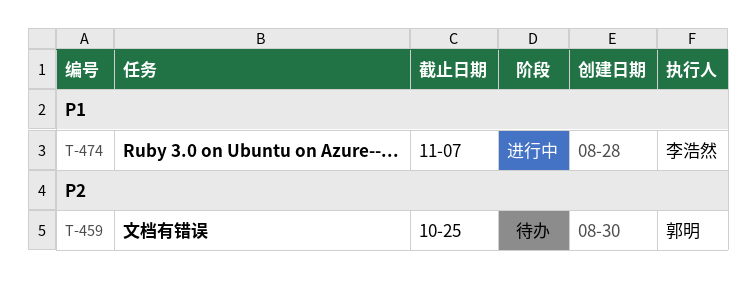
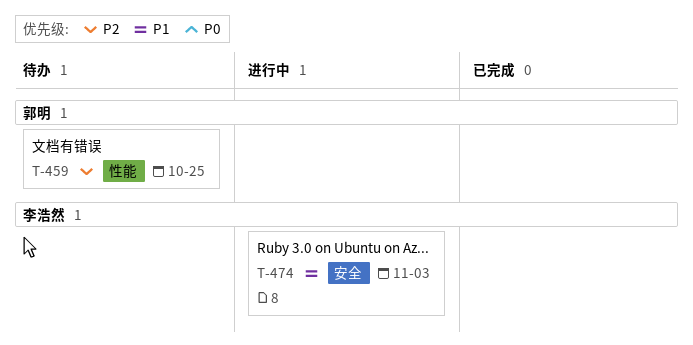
T-474, due: Nov 7 -> Nov 3

